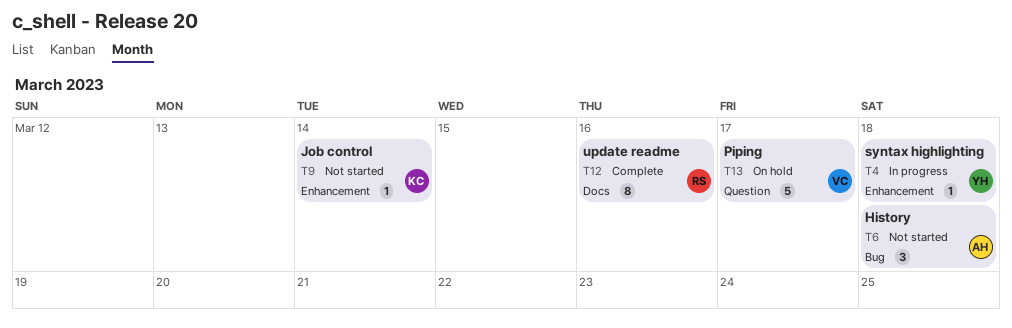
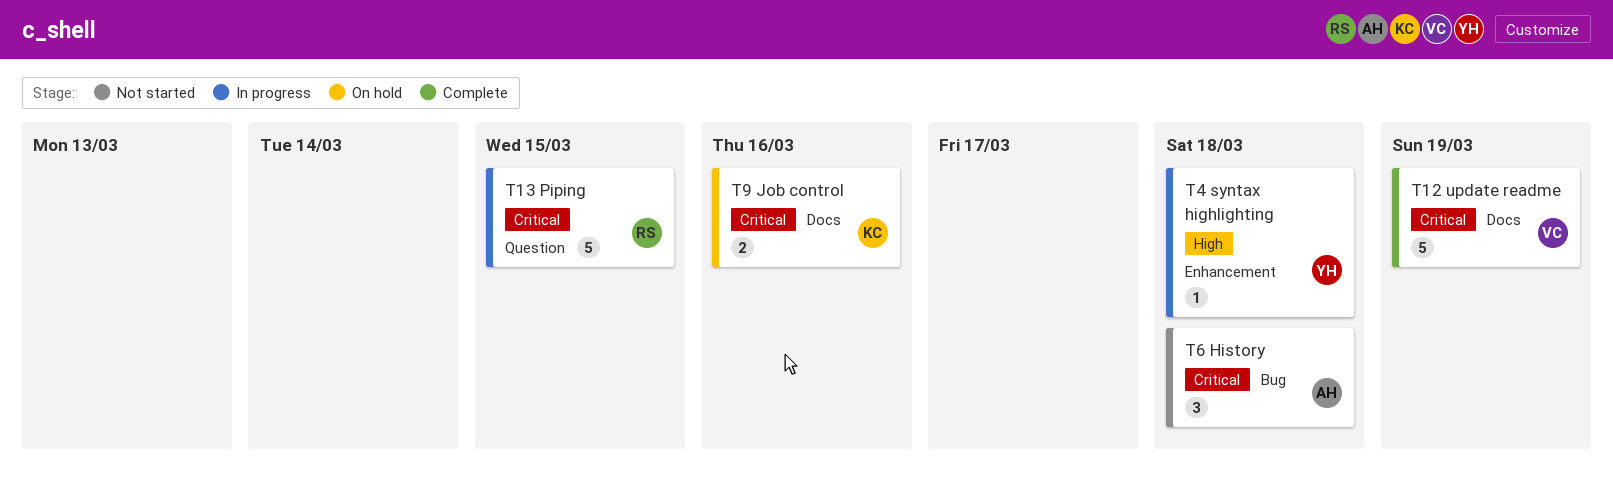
T9, status: Not started -> On hold
T9, label: Enhancement -> Docs
T9, estimate: 1 -> 2
T9, due: Mar 14 -> Mar 16
T12, owner: RS -> VC
T12, estimate: 8 -> 5
T12, due: Mar 16 -> Mar 19
T13, status: On hold -> In progress
T13, owner: VC -> RS
T13, due: Mar 17 -> Mar 15

